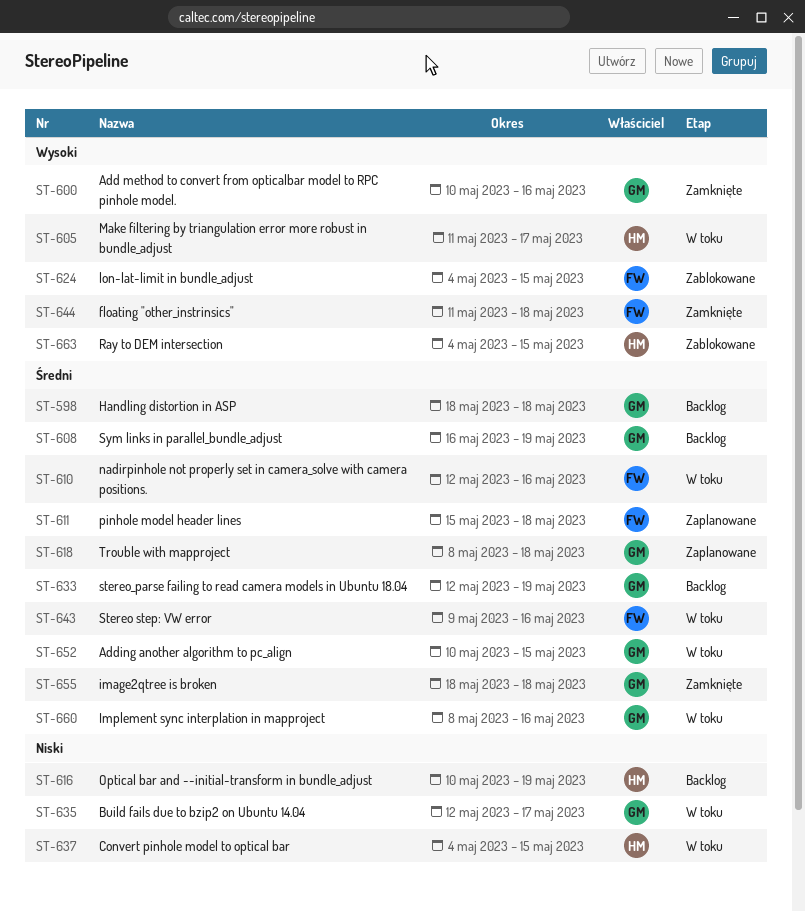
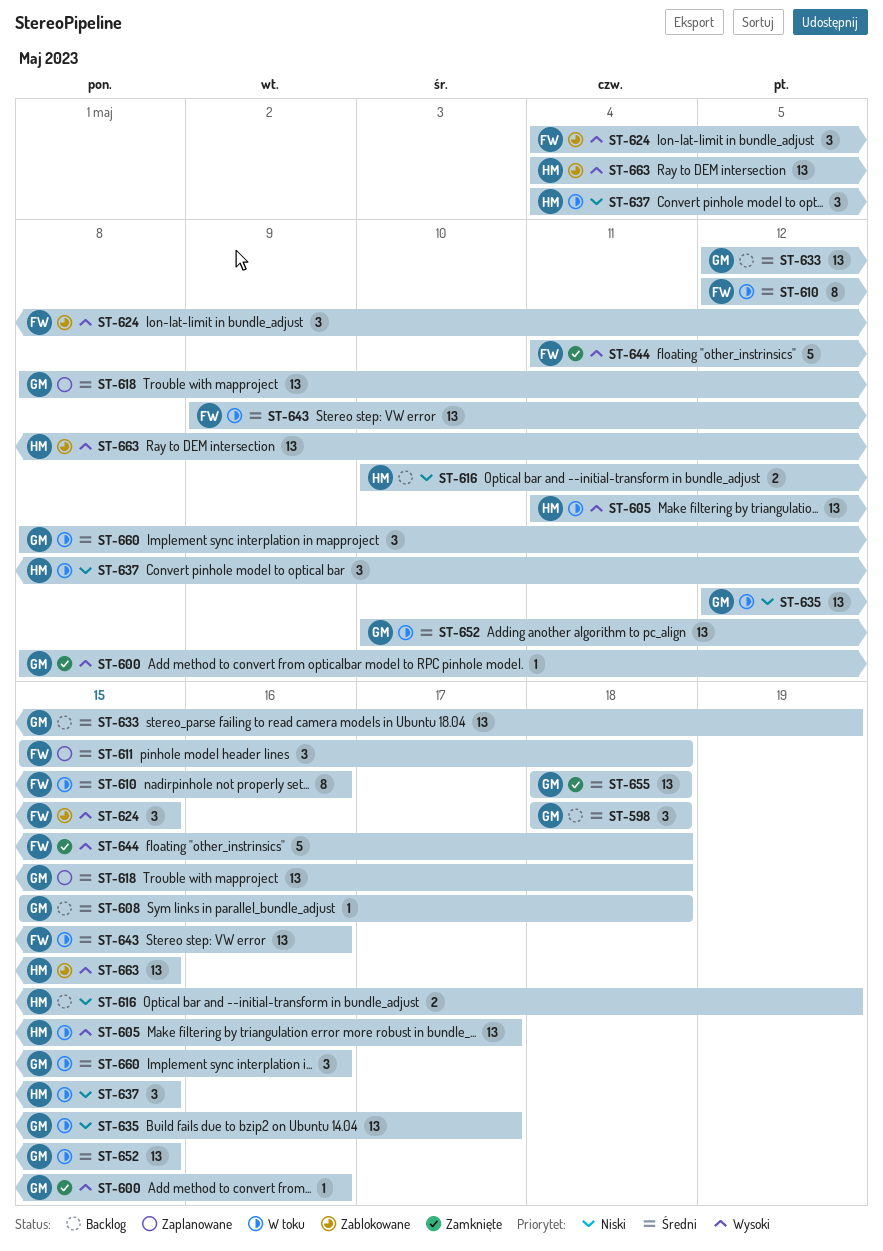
ST-600, start: May 10 -> May 8
ST-608, start: May 16 -> May 15
ST-608, due: May 19 -> May 18

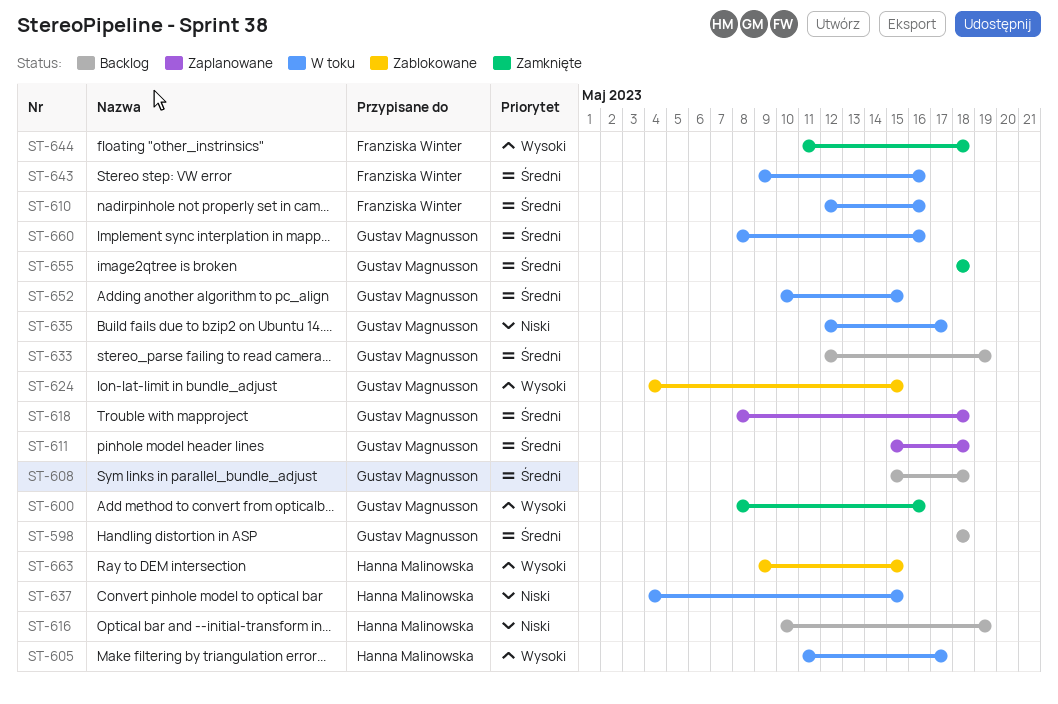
ST-611, owner: Franziska Winter -> Gustav Magnusson
ST-624, owner: Franziska Winter -> Gustav Magnusson
ST-663, start: May 4 -> May 9

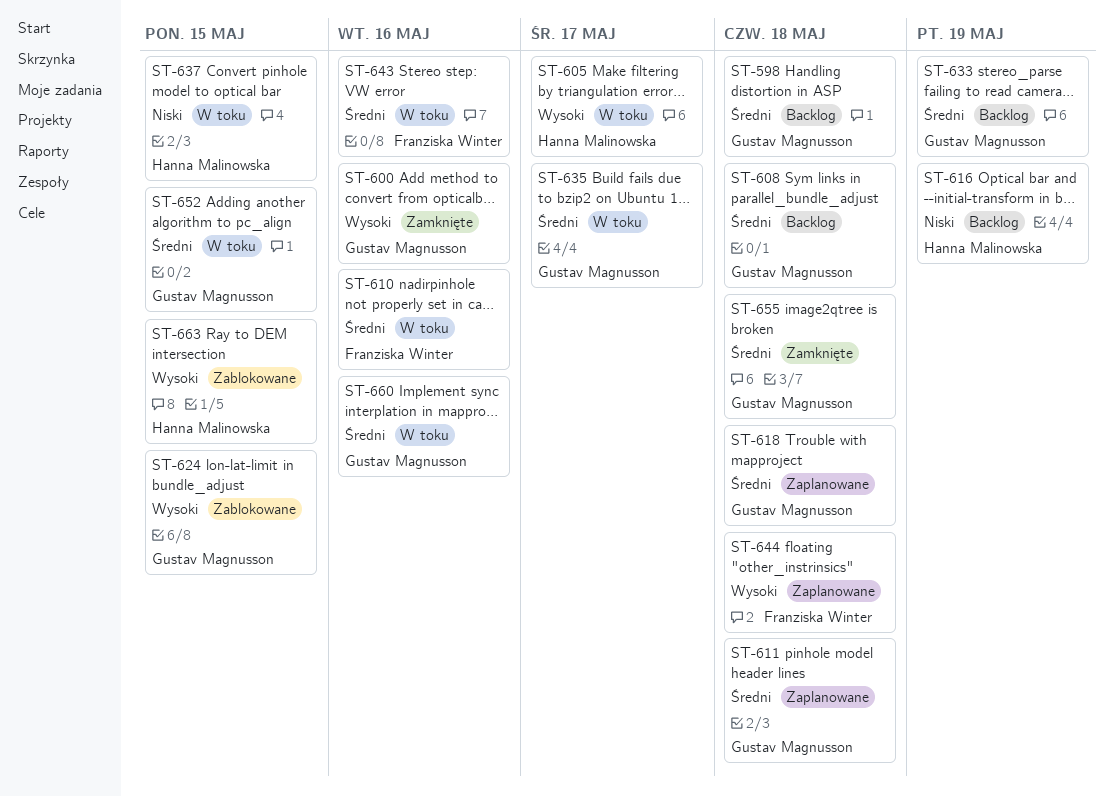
ST-635, priority: Niski -> Średni
ST-644, status: Zamknięte -> Zaplanowane

